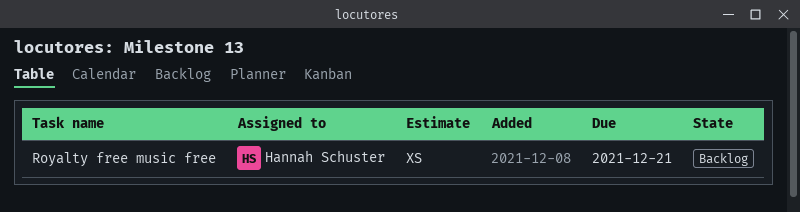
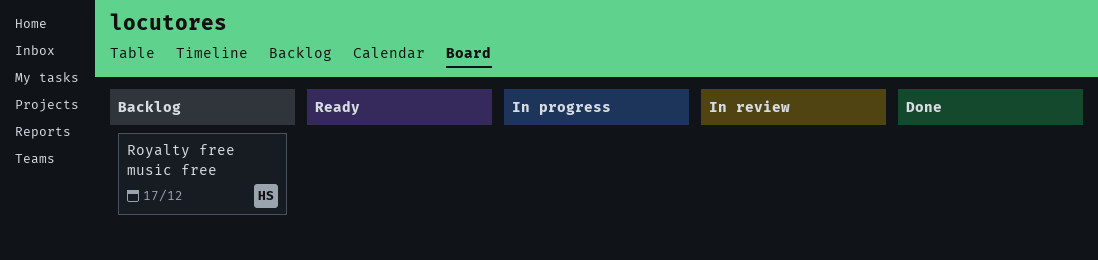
Royalty free music free, due: Dec 21 -> Dec 17

